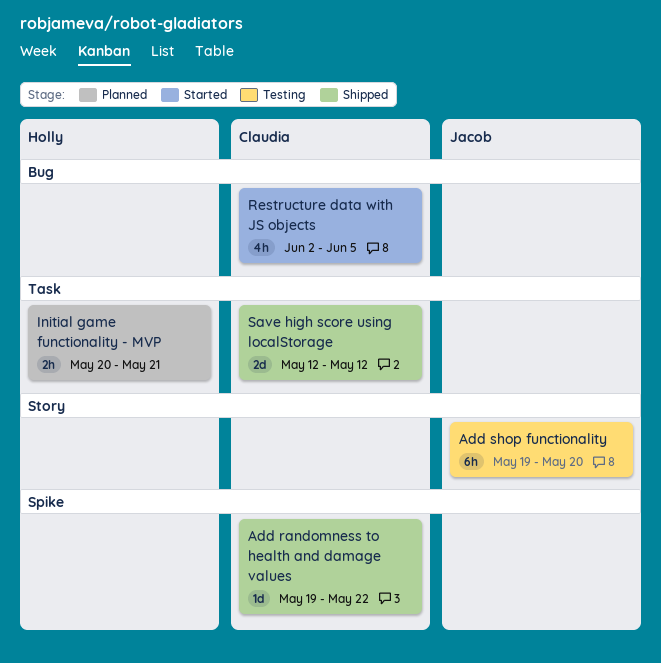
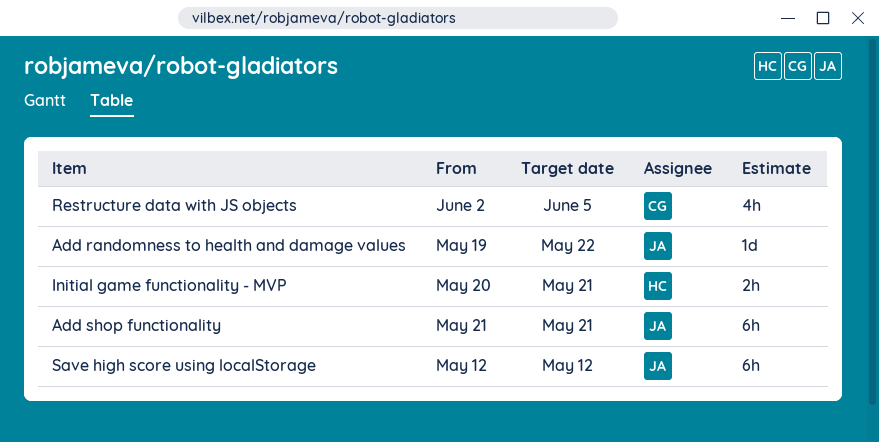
Add randomness to health and damage values, owner: Claudia -> Jacob
Add shop functionality, start: May 19 -> May 21
Add shop functionality, due: May 20 -> May 21
Save high score using localStorage, owner: Claudia -> Jacob
Save high score using localStorage, estimate: 2d -> 6h

